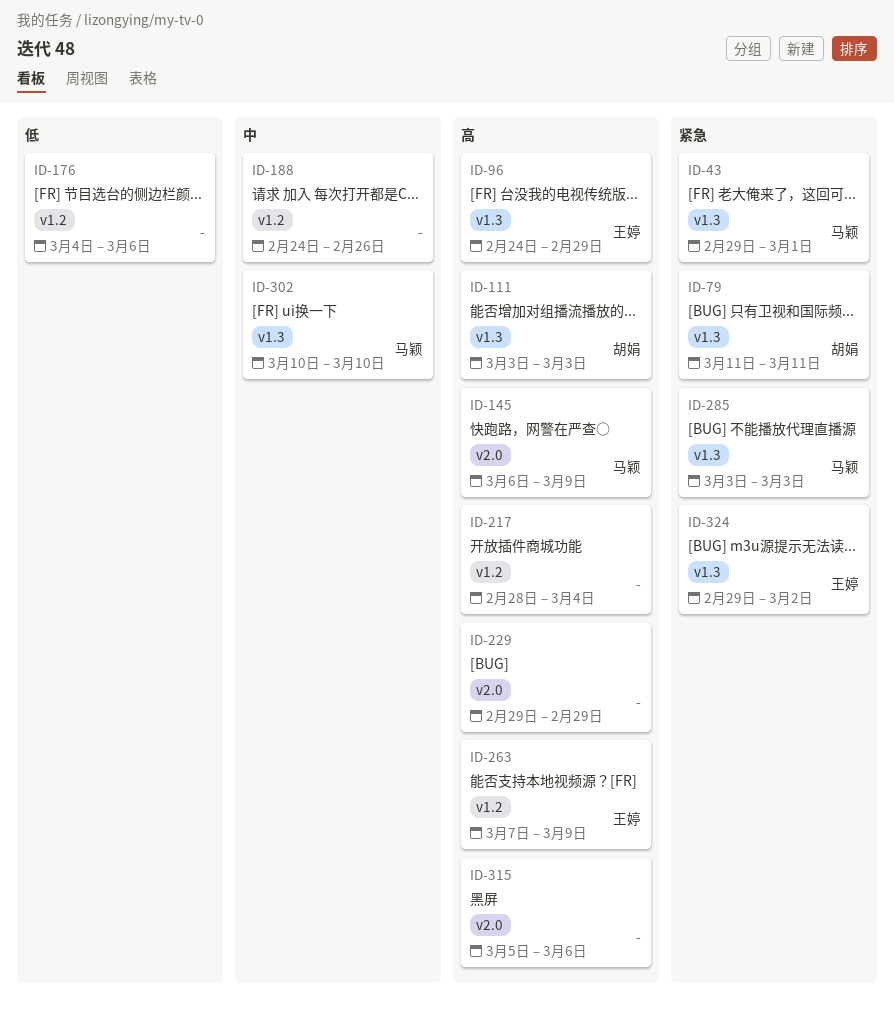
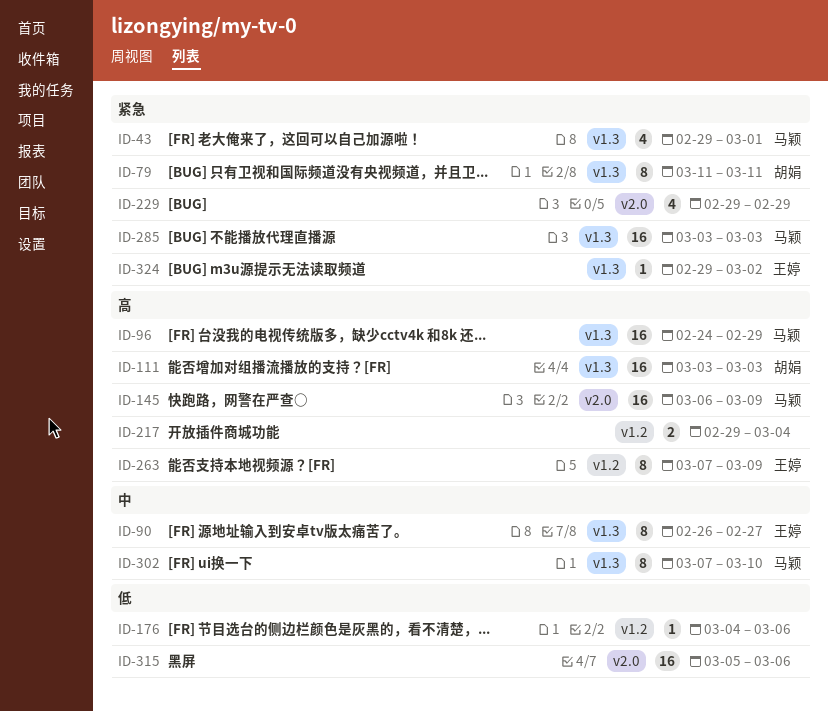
ID-90: none -> present
ID-96, owner: 王婷 -> 马颖
ID-188: present -> none
ID-217, start: Feb 28 -> Feb 29
ID-229, priority: 高 -> 紧急
ID-302, start: Mar 10 -> Mar 7
ID-315, priority: 高 -> 低

